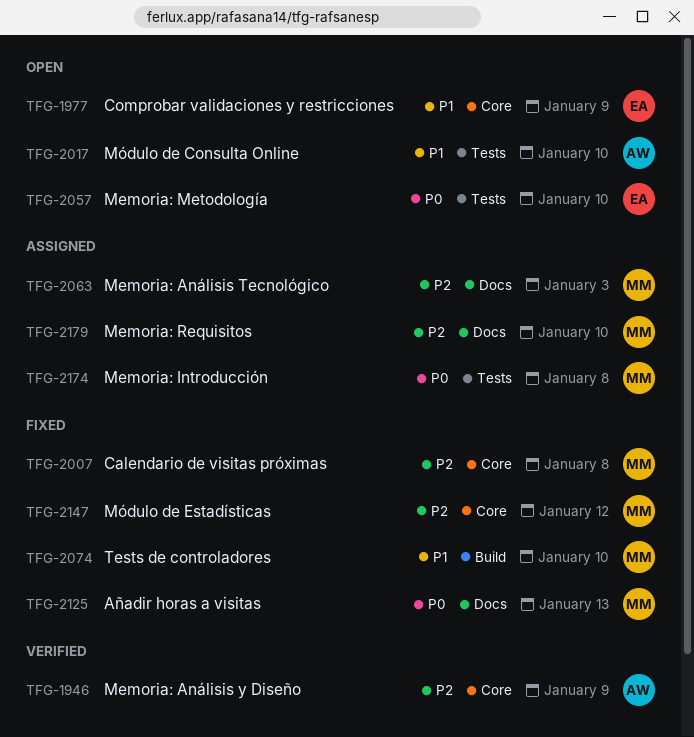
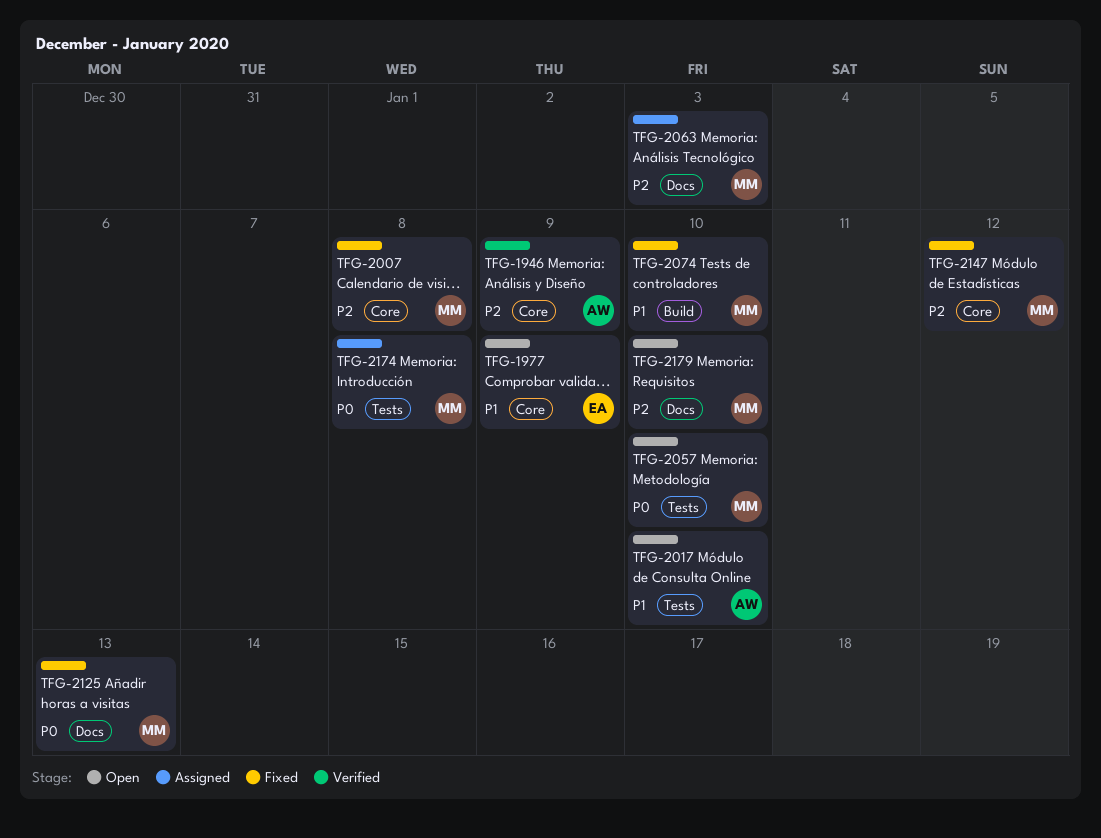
TFG-2057, owner: EA -> MM
TFG-2179, status: Assigned -> Open

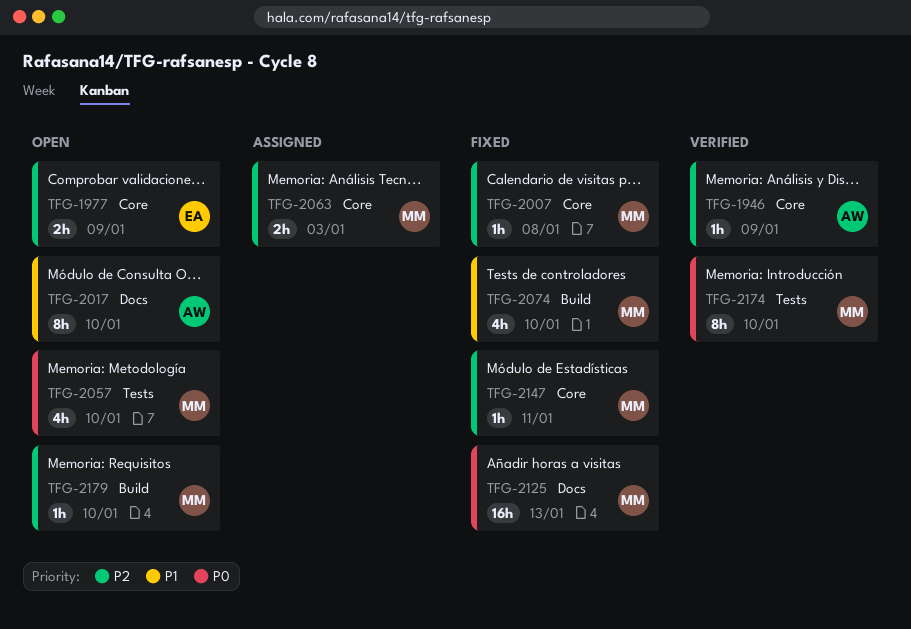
TFG-1977, priority: P1 -> P2
TFG-2017, label: Tests -> Docs
TFG-2063, label: Docs -> Core
TFG-2147, due: Jan 12 -> Jan 11
TFG-2174, status: Assigned -> Verified
TFG-2174, due: Jan 8 -> Jan 10
TFG-2179, label: Docs -> Build

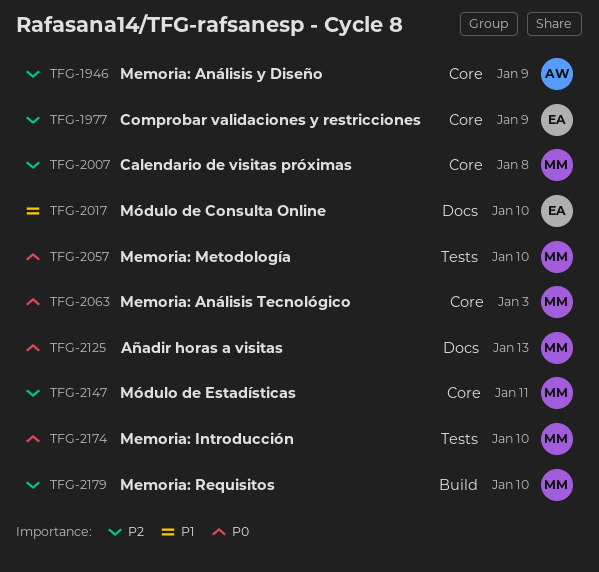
TFG-2017, owner: AW -> EA
TFG-2063, priority: P2 -> P0
TFG-2074: present -> none

